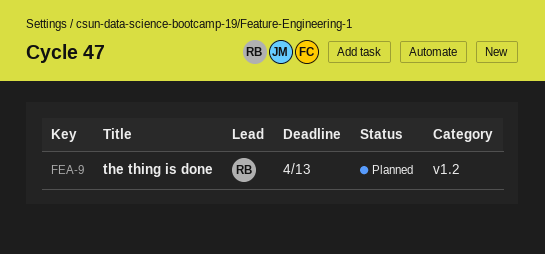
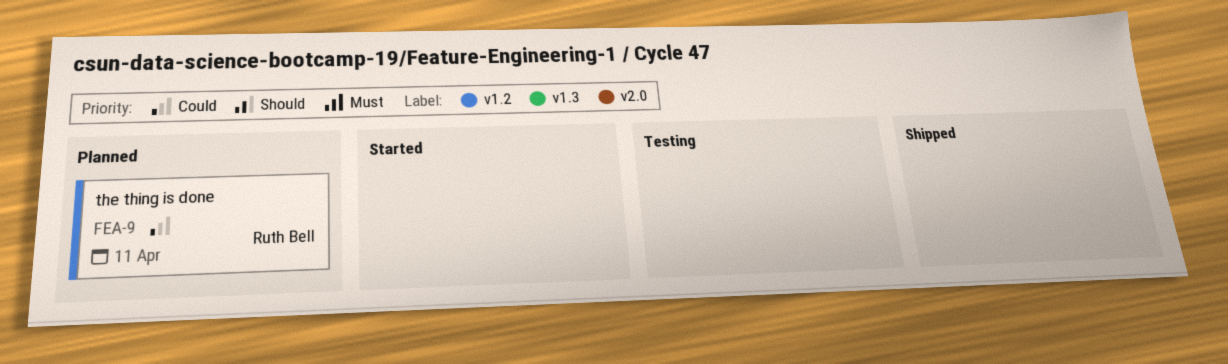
FEA-9, due: Apr 13 -> Apr 11

